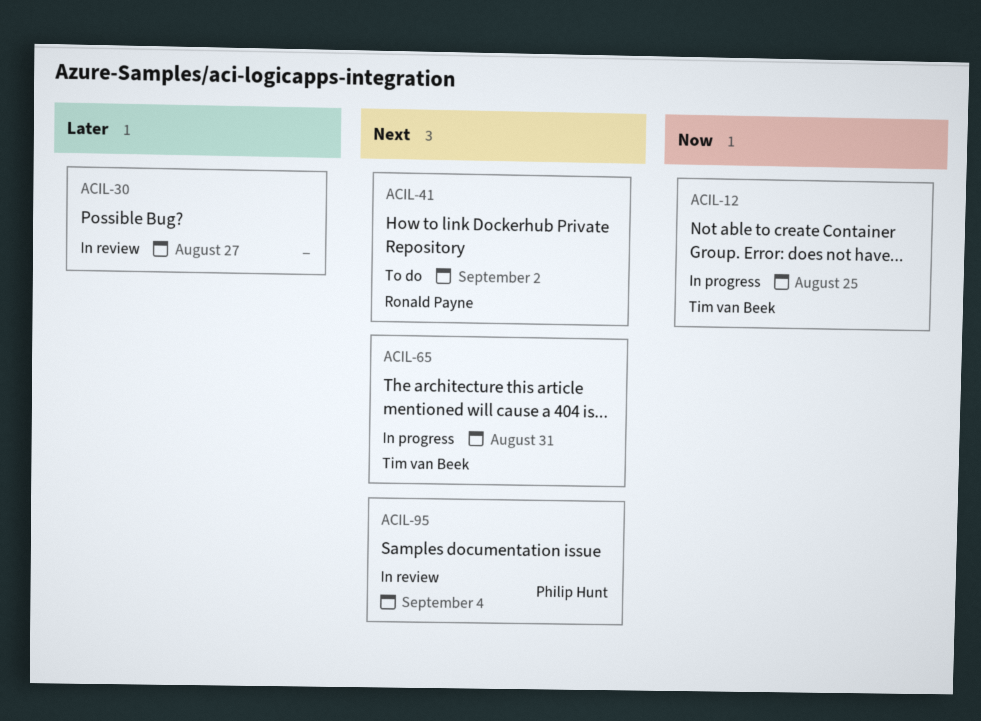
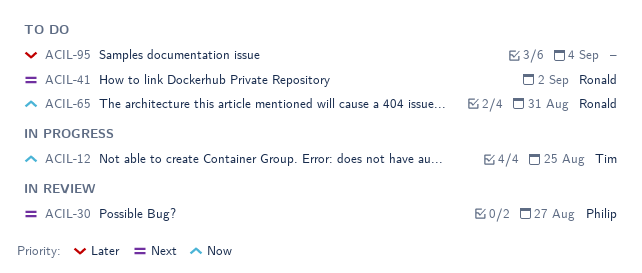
ACIL-30, owner: none -> Philip Hunt
ACIL-30, priority: Later -> Next
ACIL-65, status: In progress -> To do
ACIL-65, owner: Tim van Beek -> Ronald Payne
ACIL-65, priority: Next -> Now
ACIL-95, status: In review -> To do
ACIL-95, owner: Philip Hunt -> none
ACIL-95, priority: Next -> Later

